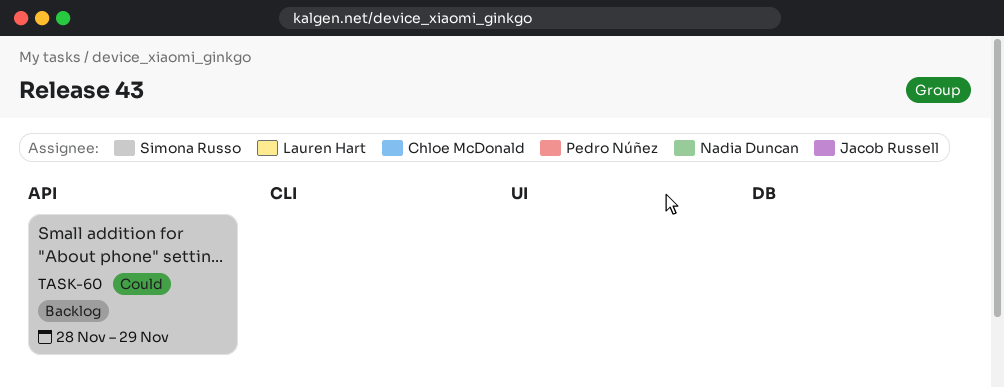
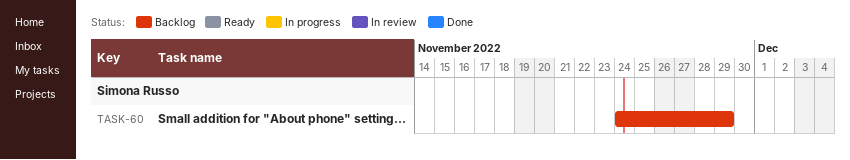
TASK-60, start: Nov 28 -> Nov 24

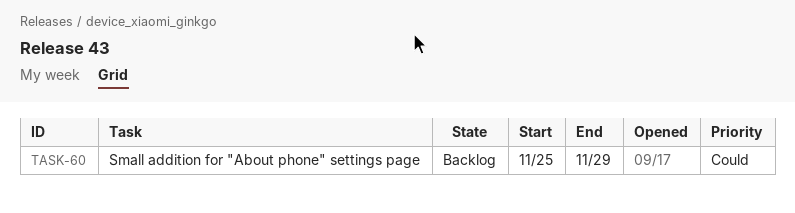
TASK-60, start: Nov 24 -> Nov 25

